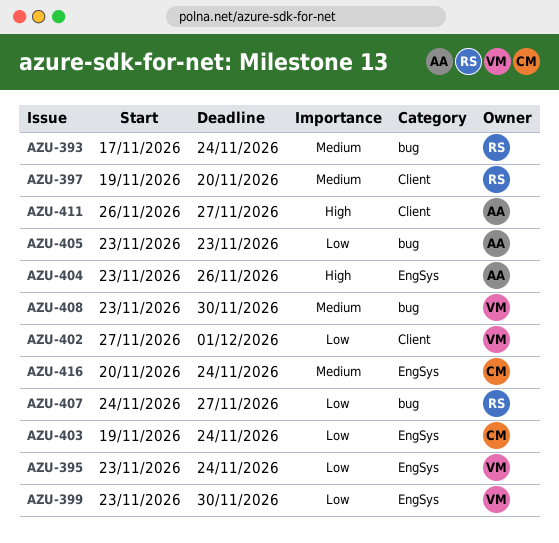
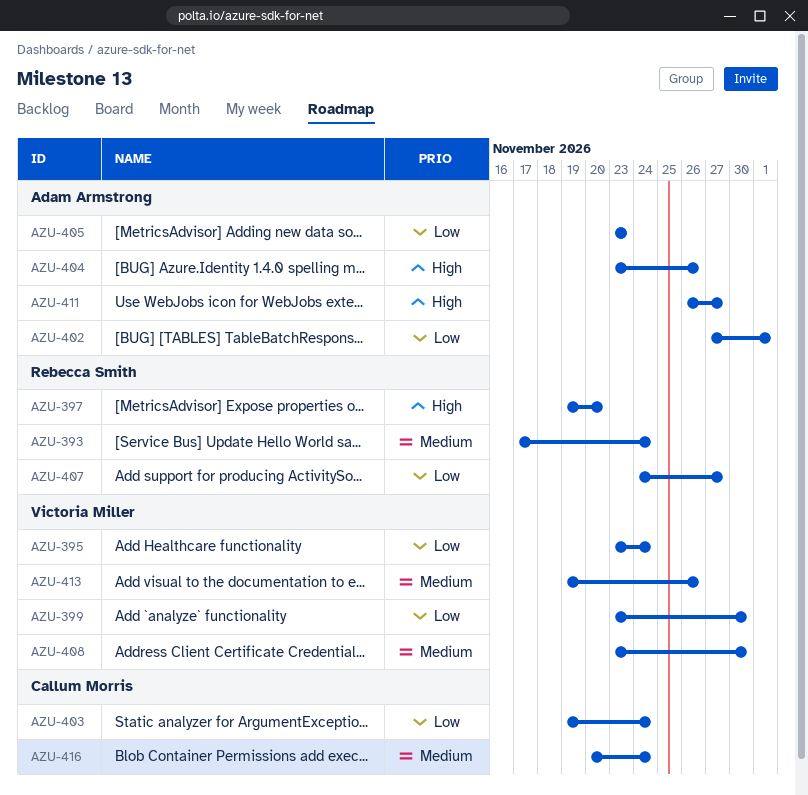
AZU-397, priority: Medium -> High
AZU-402, owner: Victoria Miller -> Adam Armstrong
AZU-413: none -> present

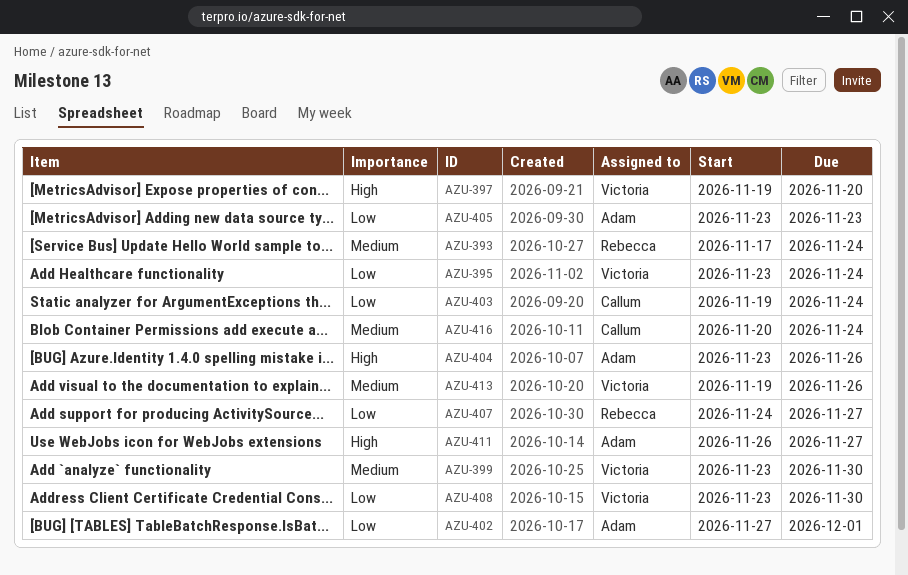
AZU-397, owner: Rebecca Smith -> Victoria Miller
AZU-399, priority: Low -> Medium
AZU-408, priority: Medium -> Low

